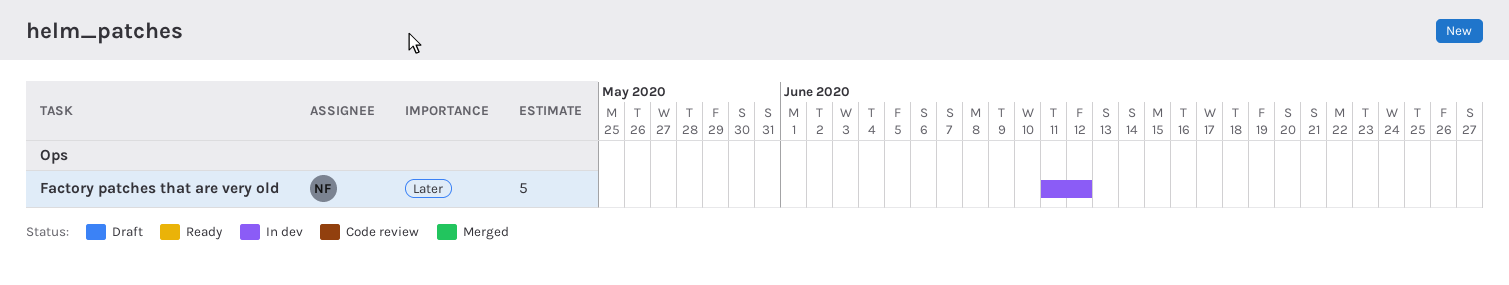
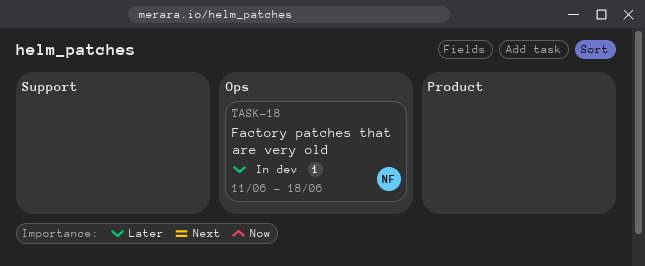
Factory patches that are very old, estimate: 5 -> 1
Factory patches that are very old, due: Jun 12 -> Jun 18

